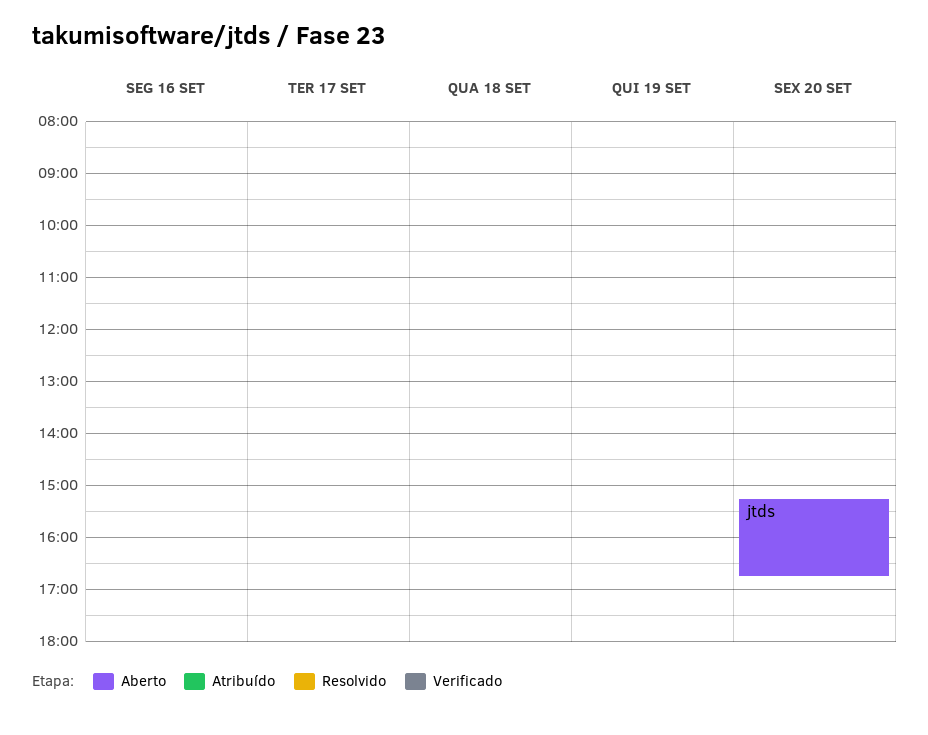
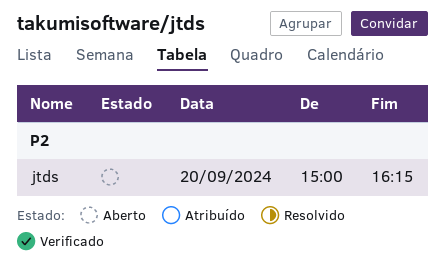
jtds, begins: 15:15 -> 15:00
jtds, ends: 16:45 -> 16:15

